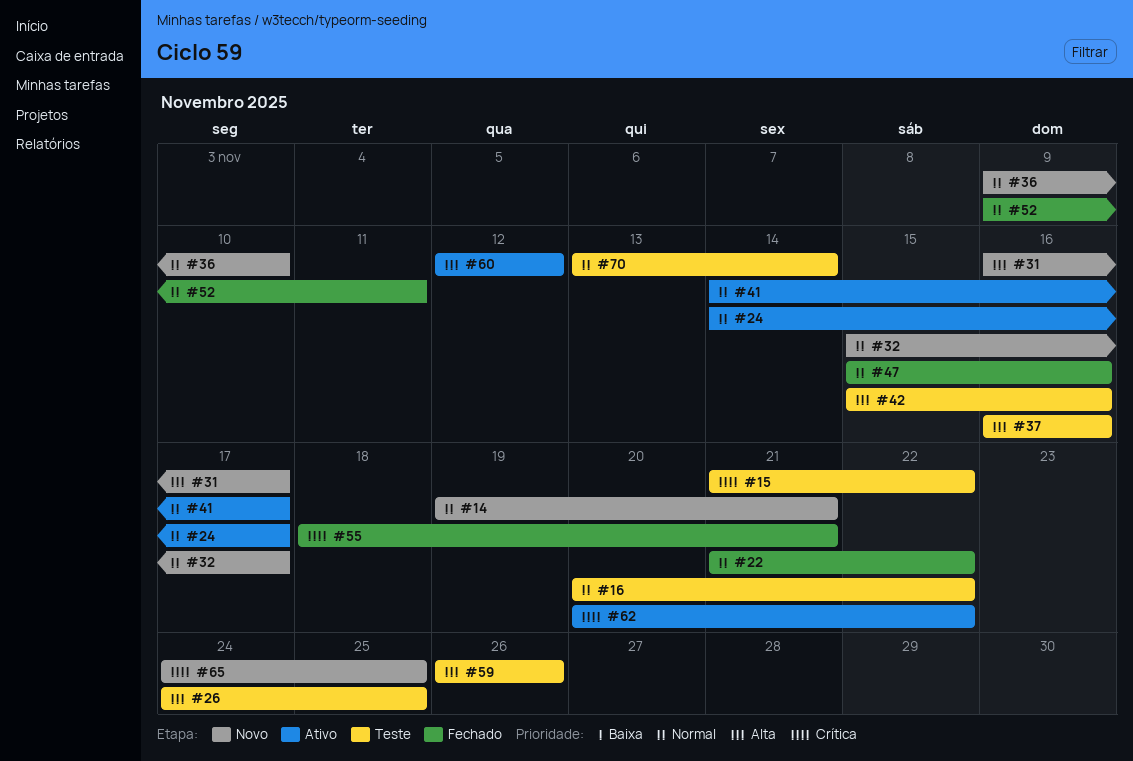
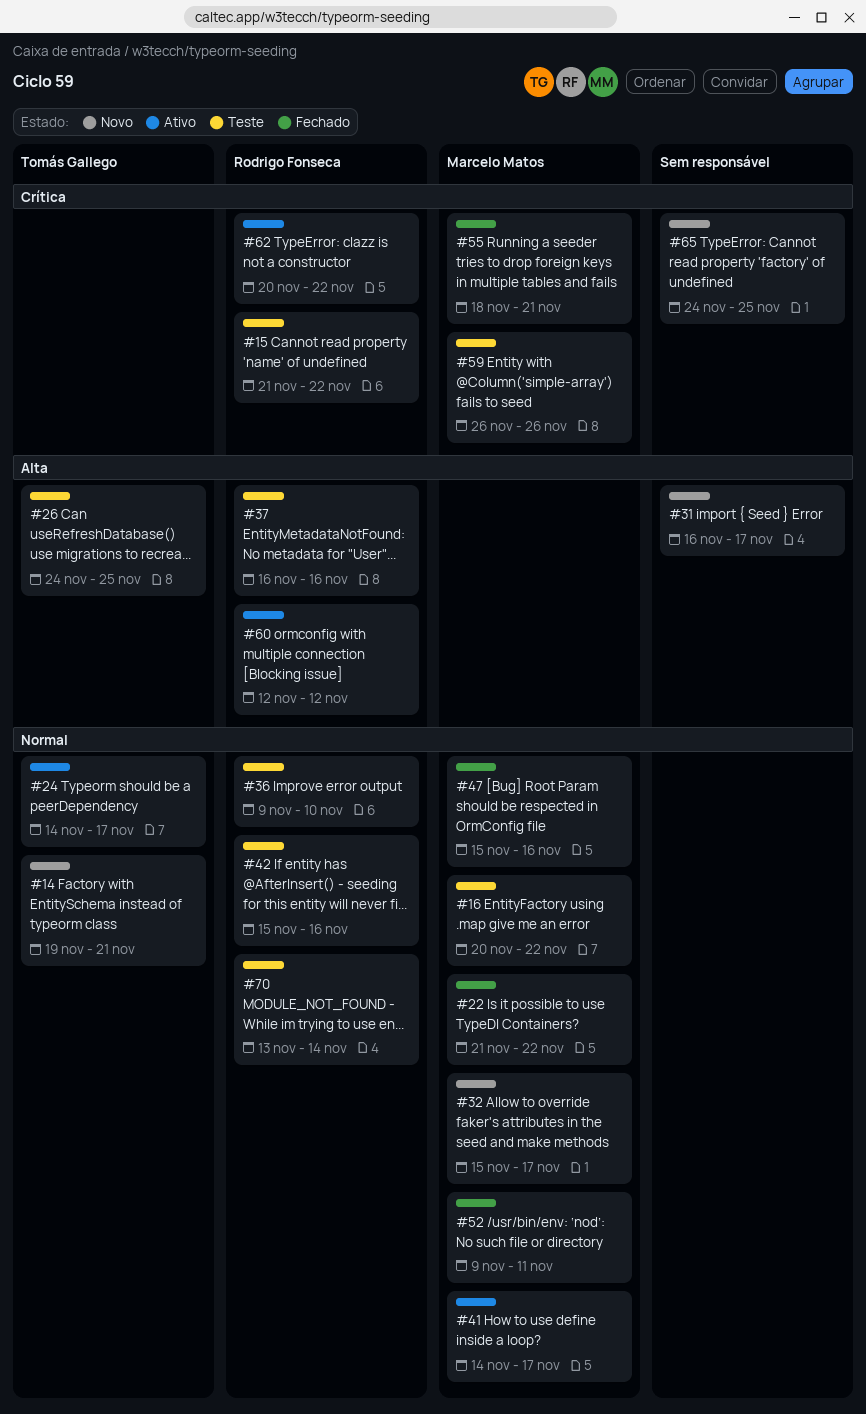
#36, status: Novo -> Teste
#42, priority: Alta -> Normal
#59, priority: Alta -> Crítica

